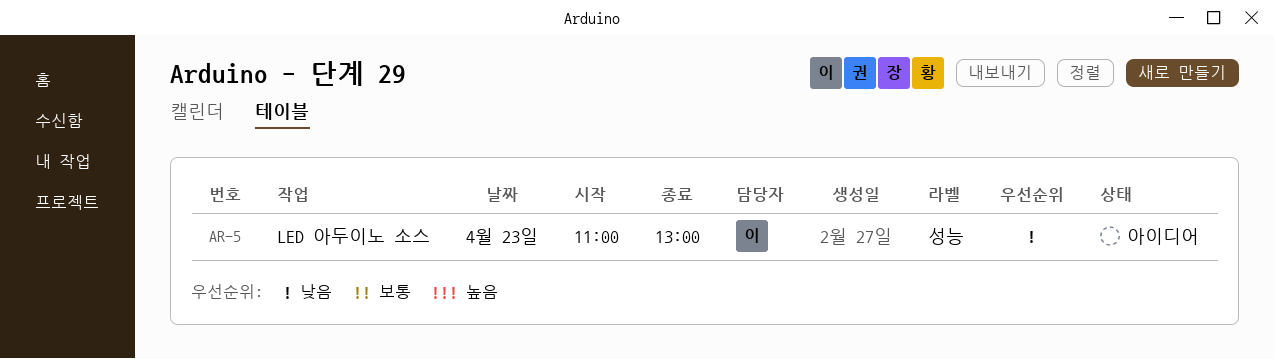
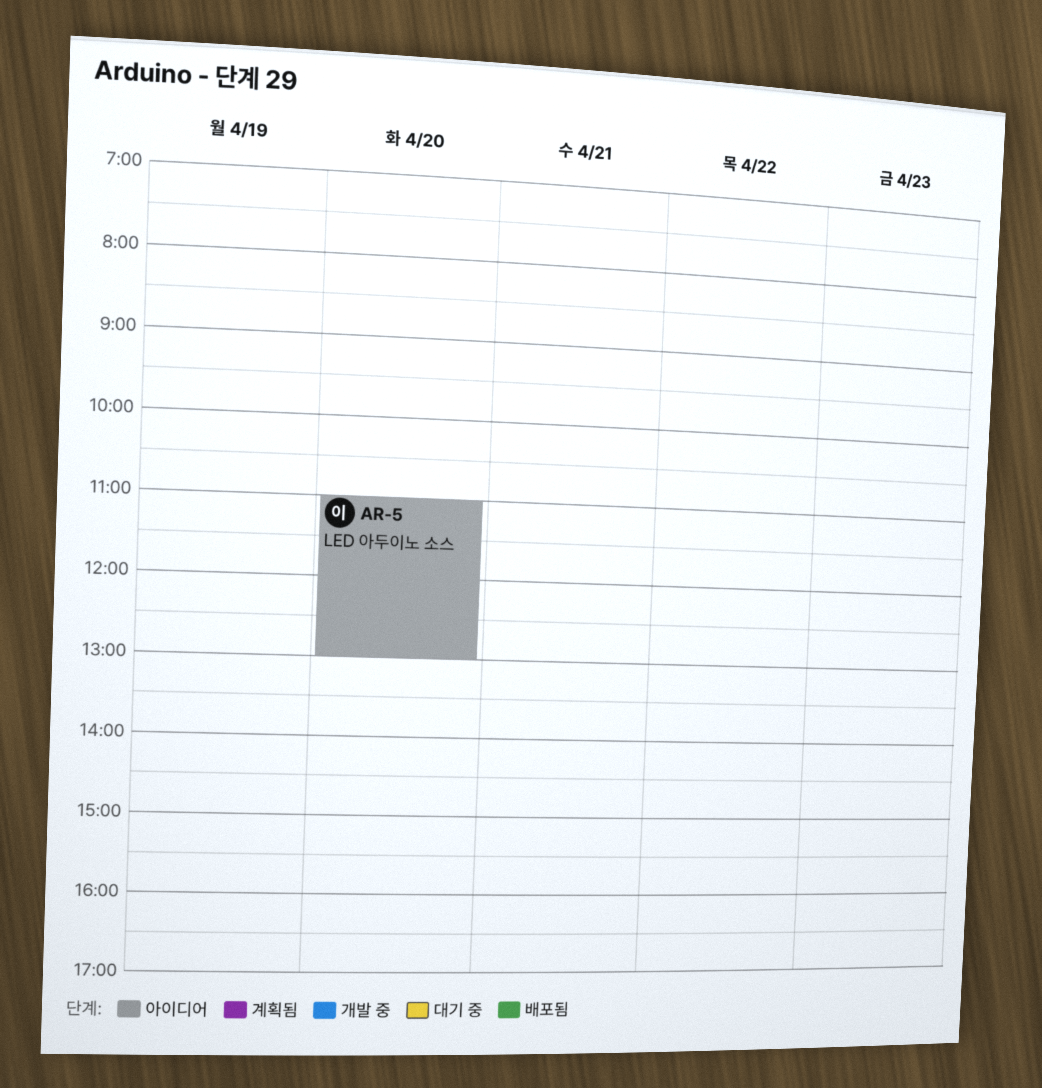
AR-5, day: Apr 23 -> Apr 20

